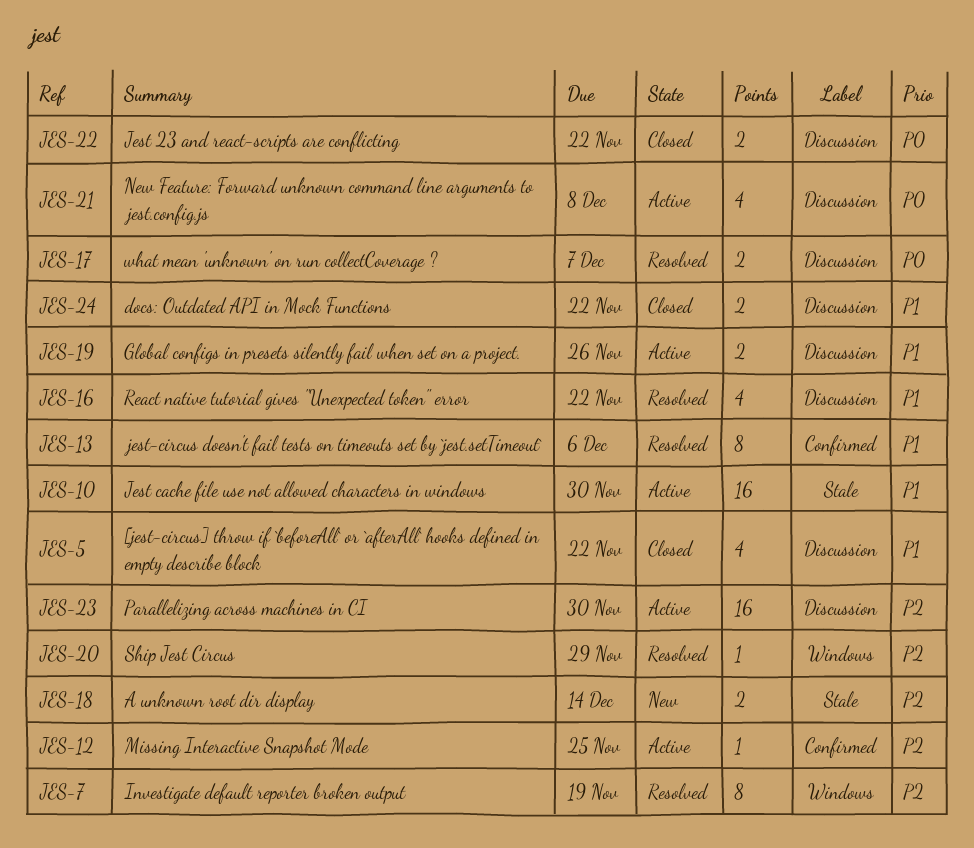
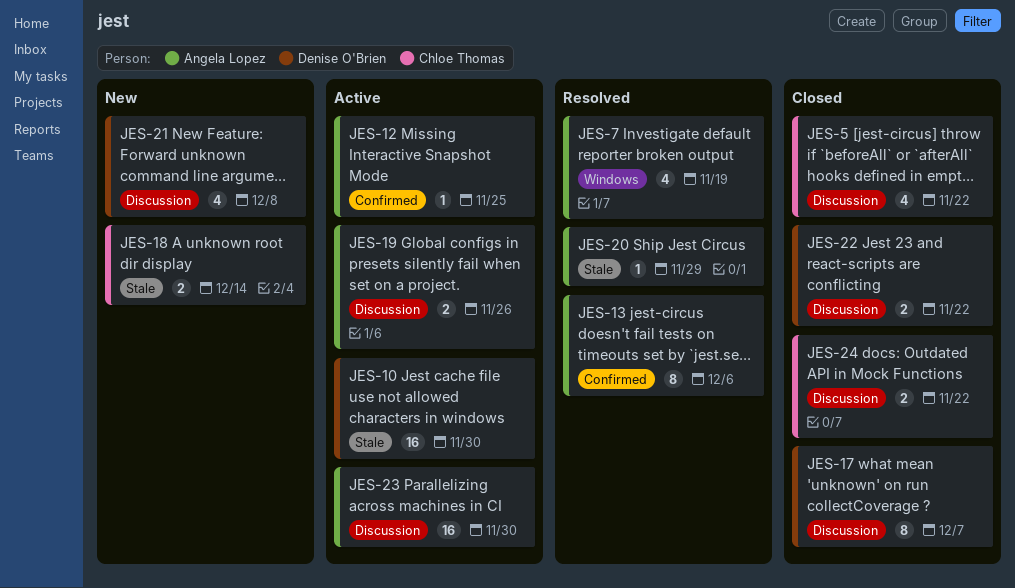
JES-7, estimate: 8 -> 4
JES-16: present -> none
JES-17, status: Resolved -> Closed
JES-17, estimate: 2 -> 8
JES-20, label: Windows -> Stale
JES-21, status: Active -> New

